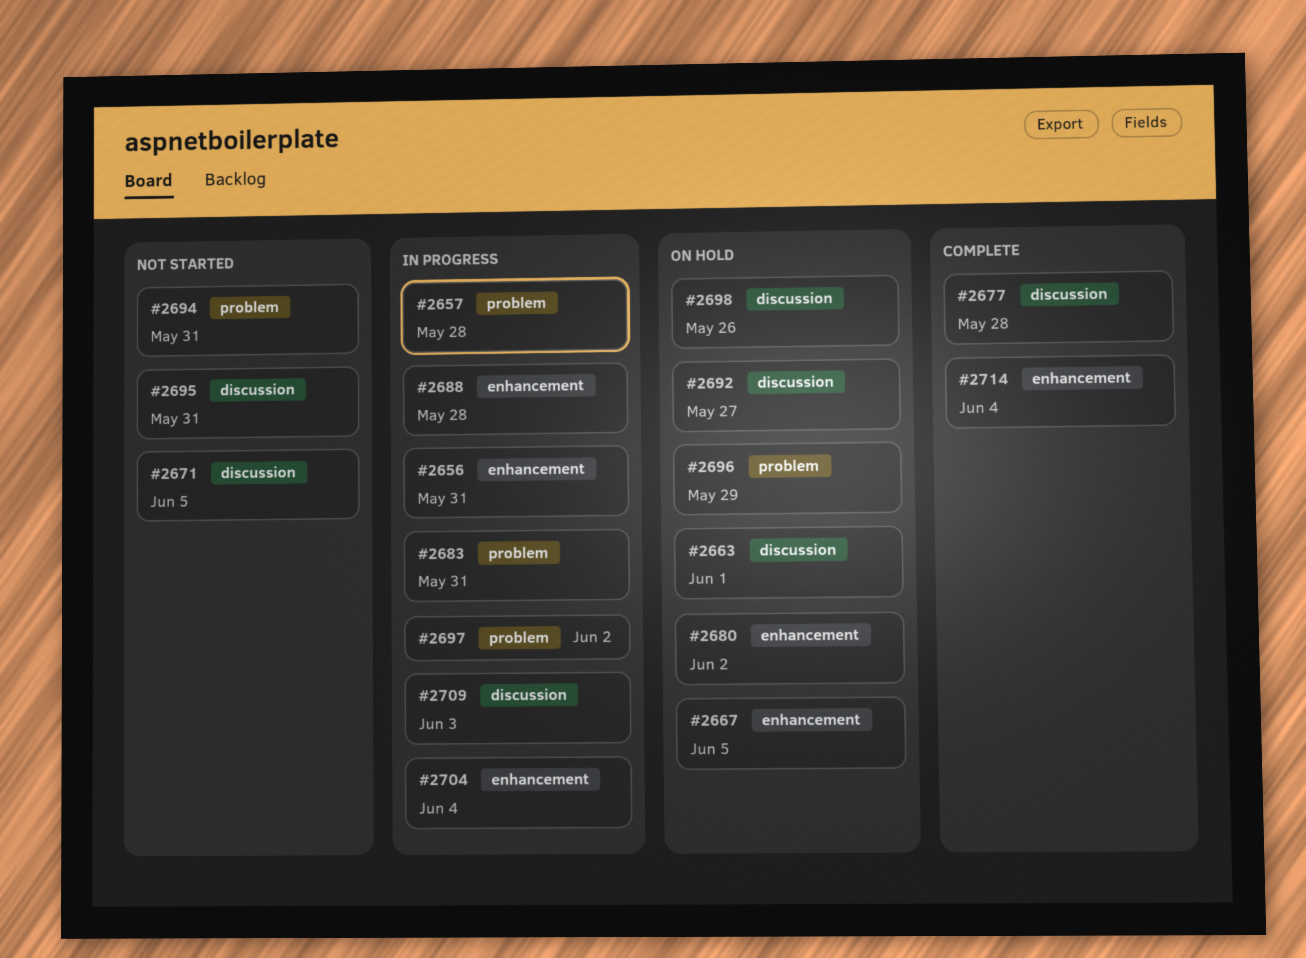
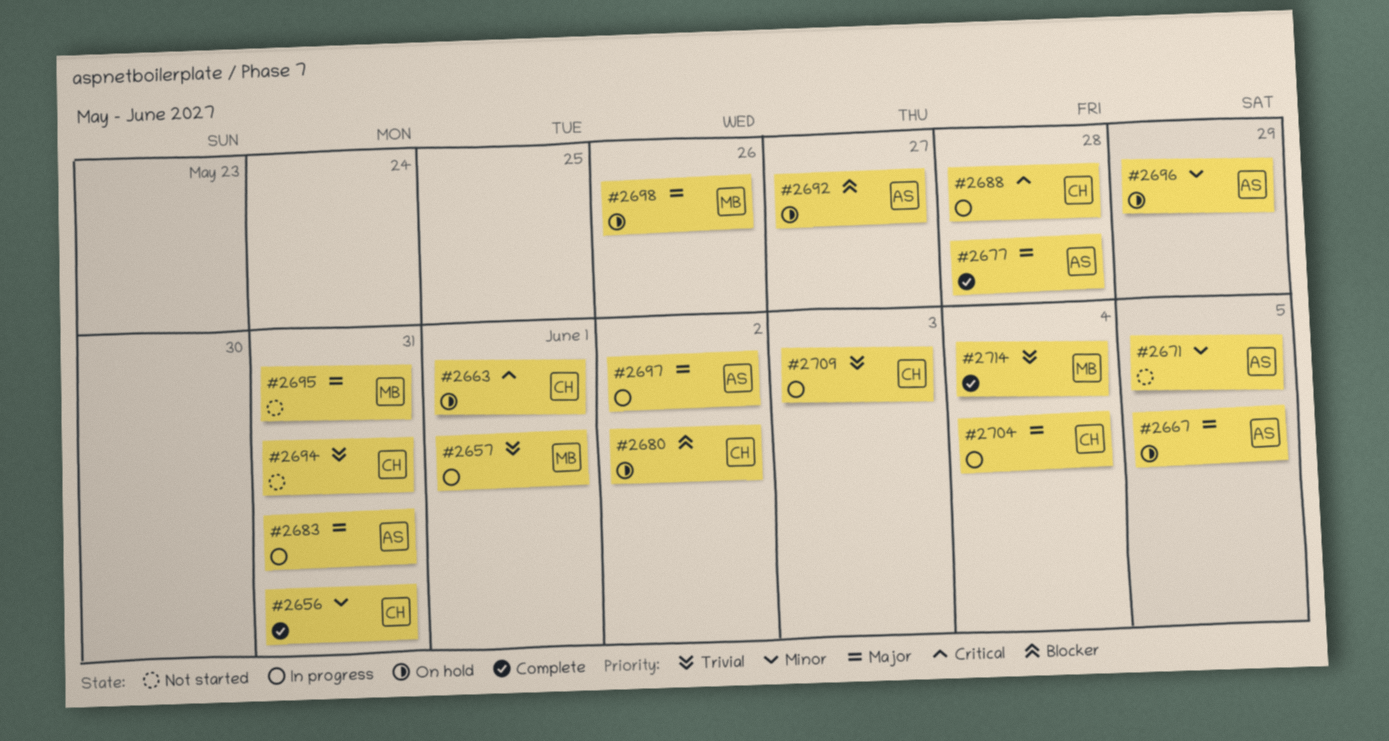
#2656, status: In progress -> Complete
#2657, due: May 28 -> Jun 1

